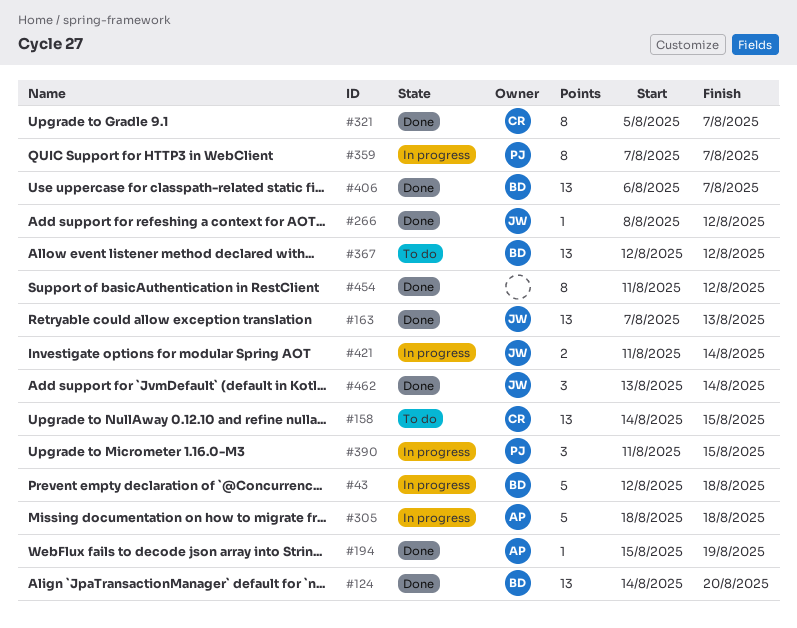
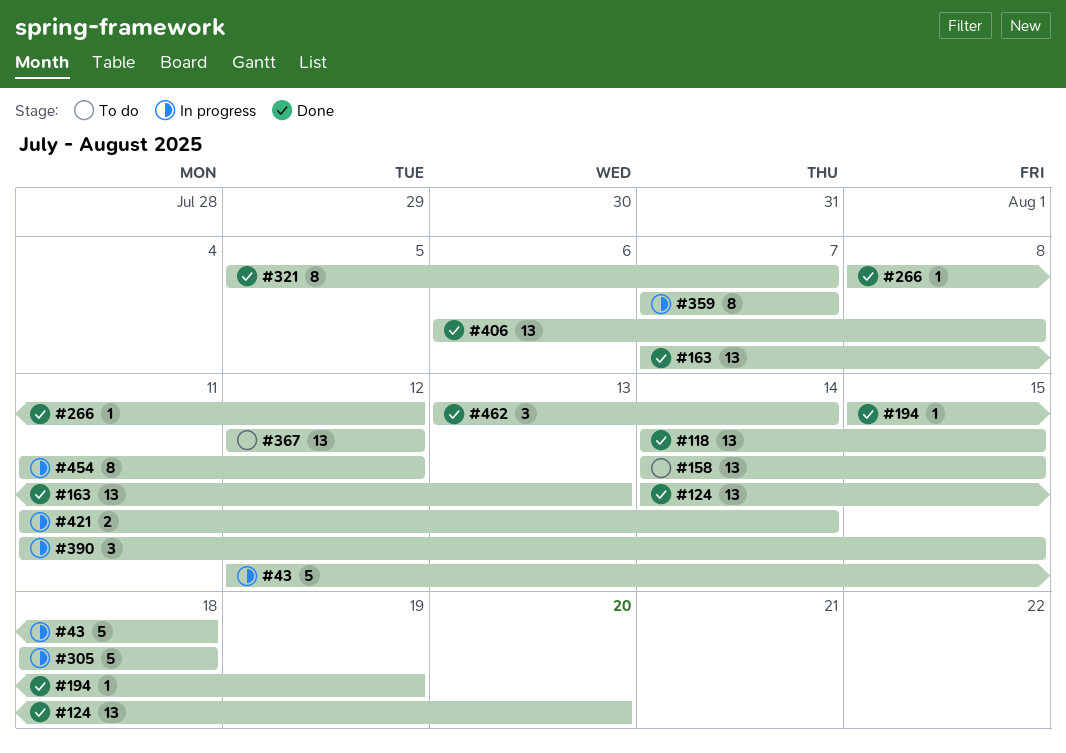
#118: none -> present
#406, due: Aug 7 -> Aug 8
#454, status: Done -> In progress

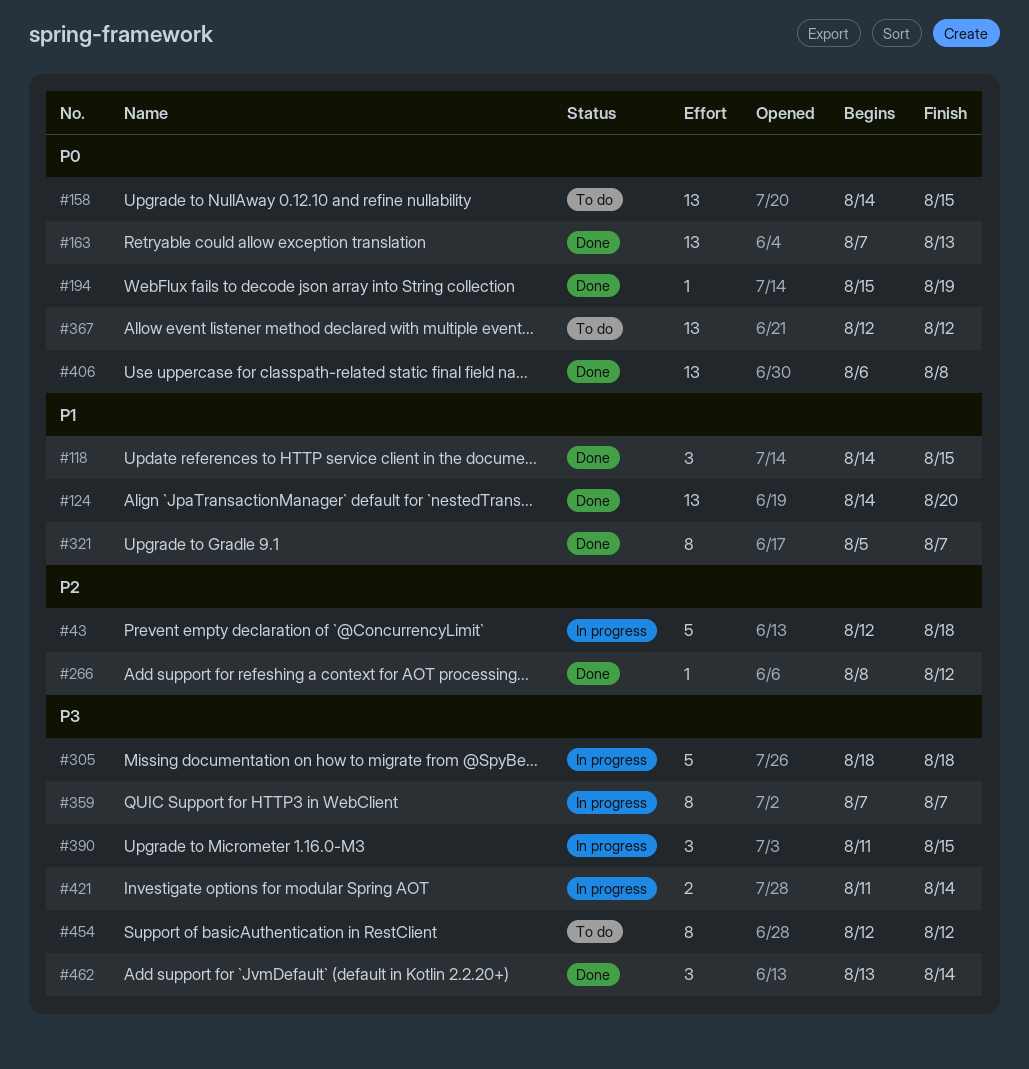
#118, estimate: 13 -> 3
#454, status: In progress -> To do
#454, start: Aug 11 -> Aug 12

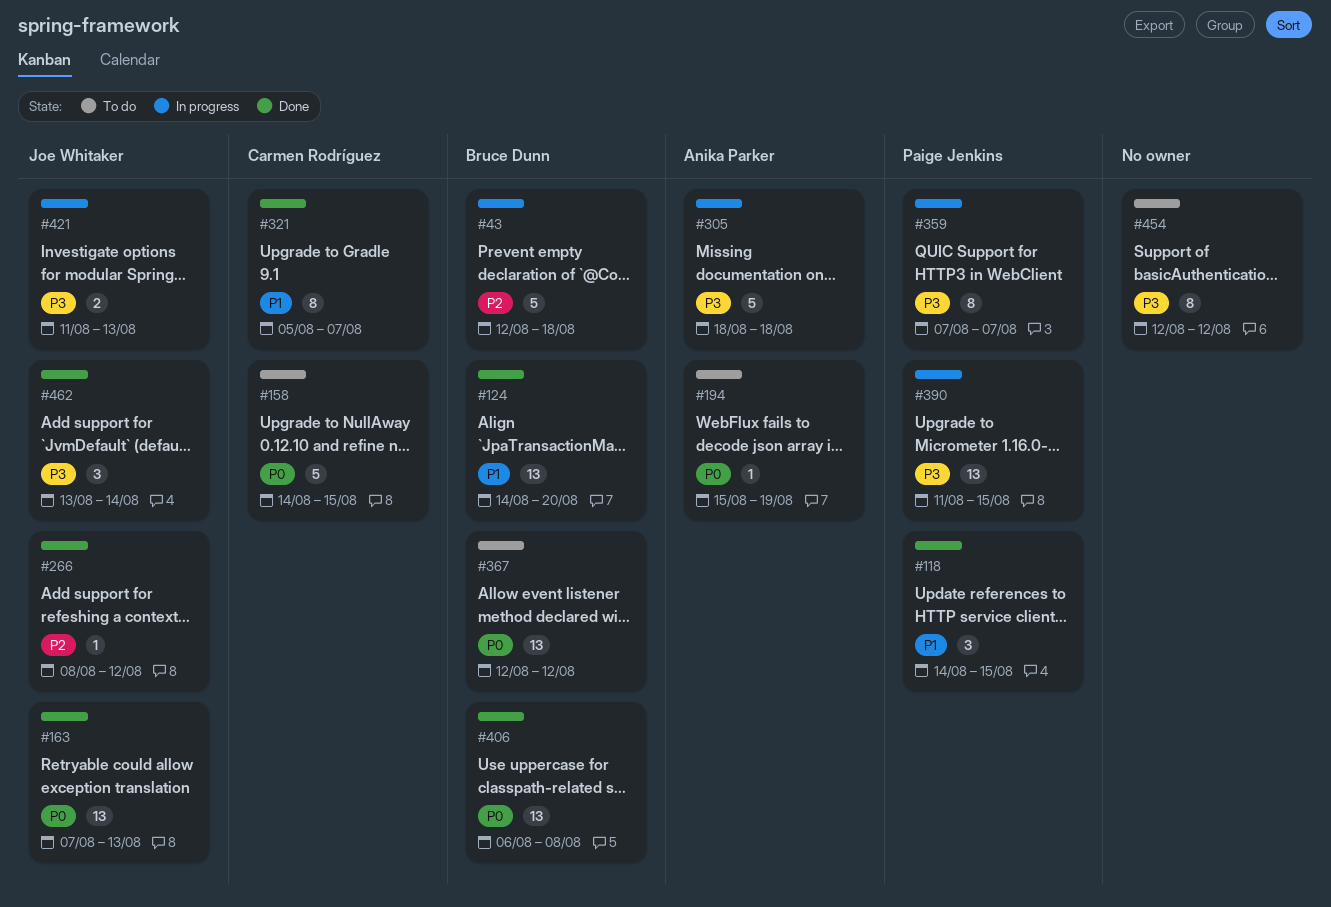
#158, estimate: 13 -> 5
#194, status: Done -> To do
#390, estimate: 3 -> 13
#421, due: Aug 14 -> Aug 13

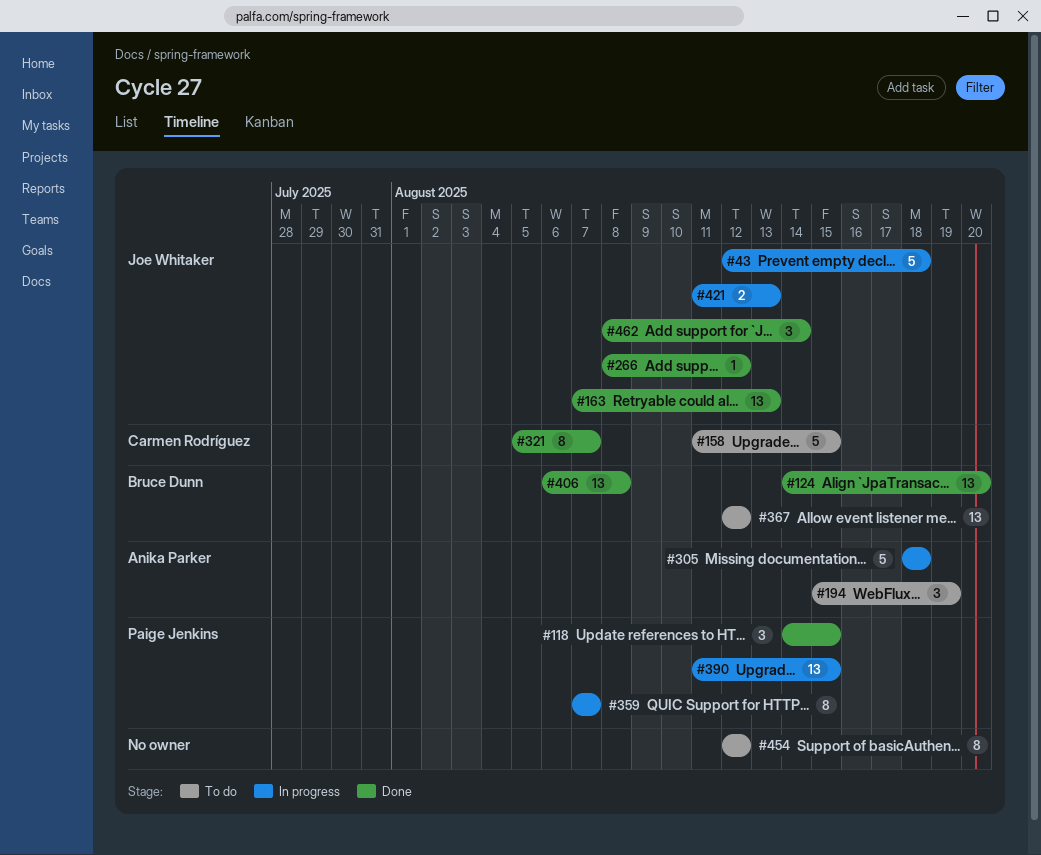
#43, owner: Bruce Dunn -> Joe Whitaker
#158, start: Aug 14 -> Aug 11
#194, estimate: 1 -> 3
#462, start: Aug 13 -> Aug 8

